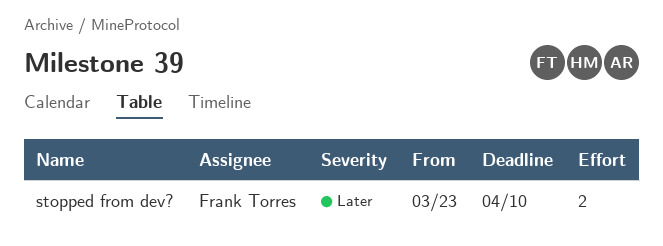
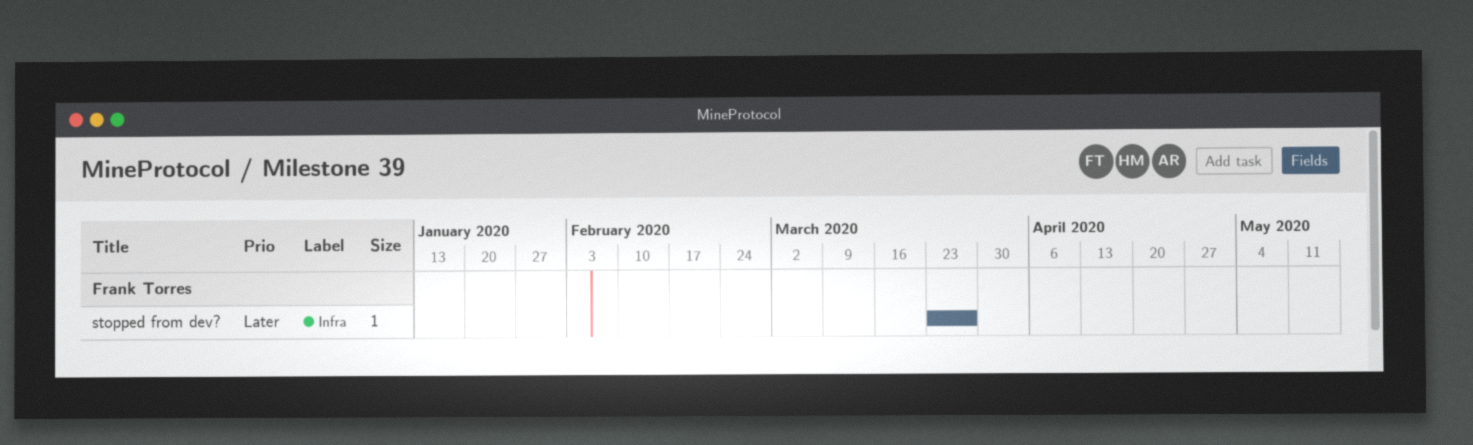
stopped from dev?, estimate: 2 -> 1
stopped from dev?, due: Apr 10 -> Mar 27

